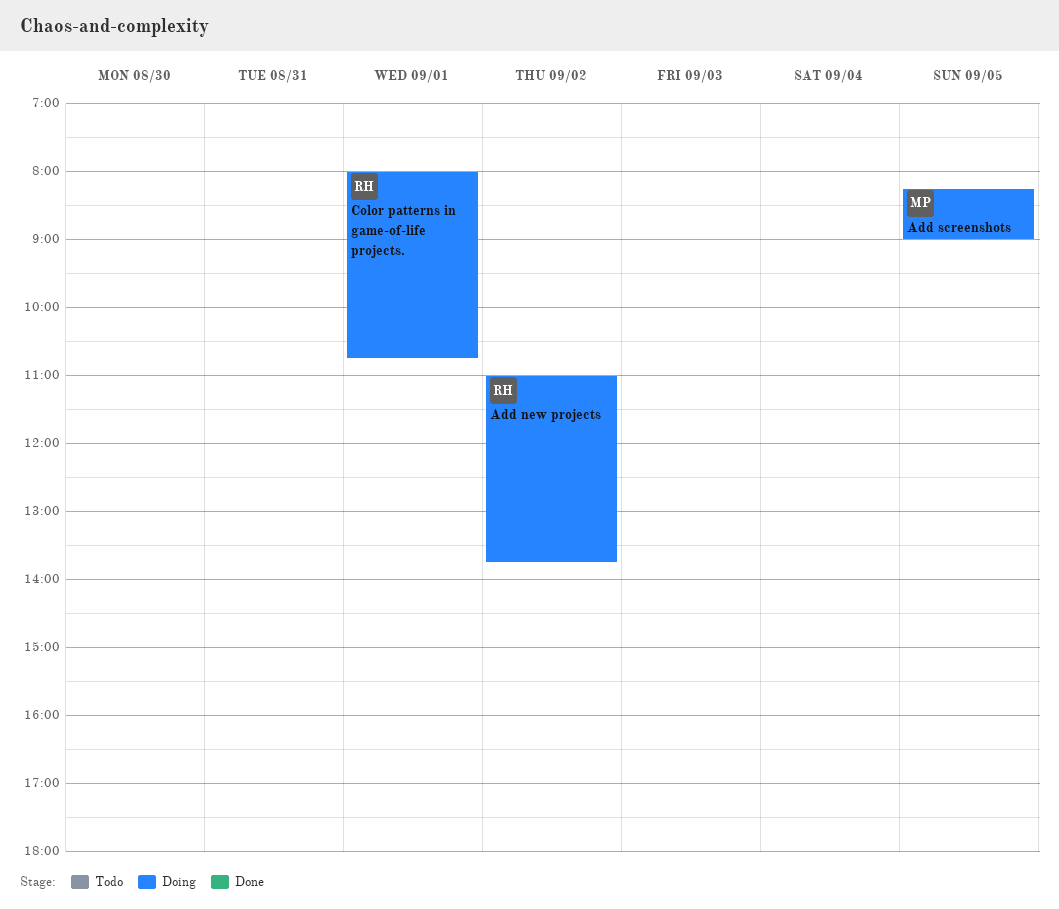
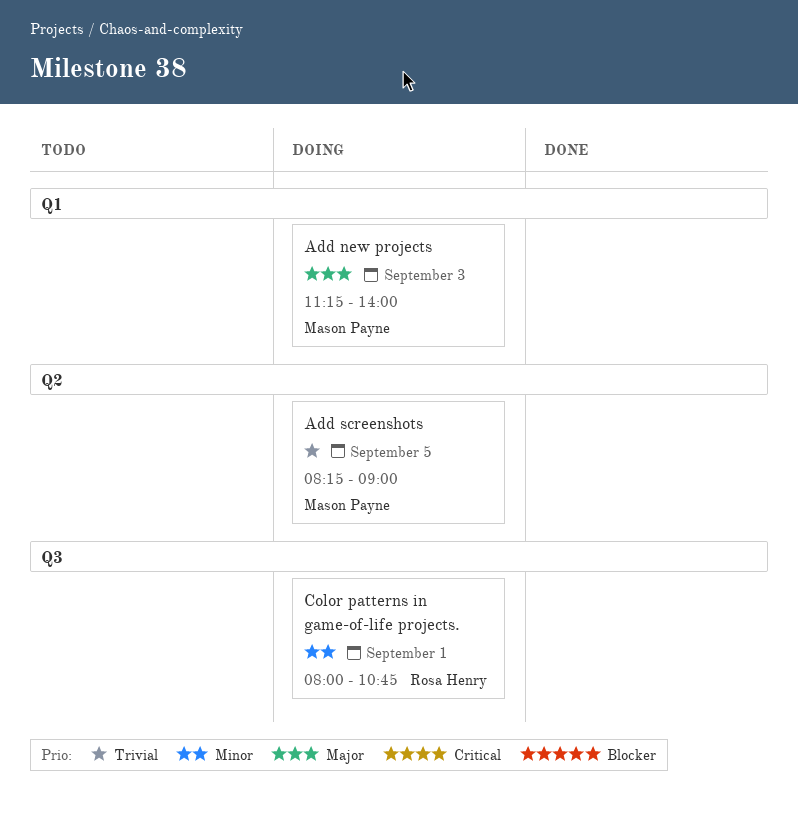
Add new projects, owner: Rosa Henry -> Mason Payne
Add new projects, day: Sep 2 -> Sep 3
Add new projects, begins: 11:00 -> 11:15
Add new projects, ends: 13:45 -> 14:00

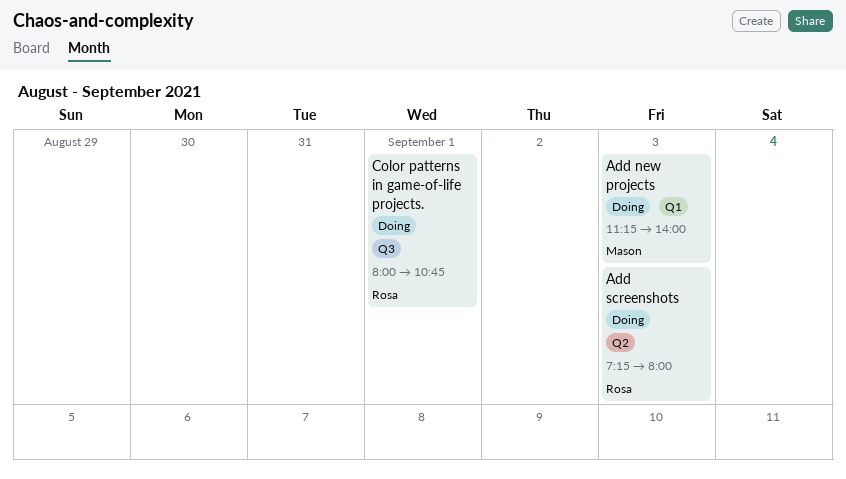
Add screenshots, owner: Mason Payne -> Rosa Henry
Add screenshots, day: Sep 5 -> Sep 3
Add screenshots, begins: 08:15 -> 07:15
Add screenshots, ends: 09:00 -> 08:00

